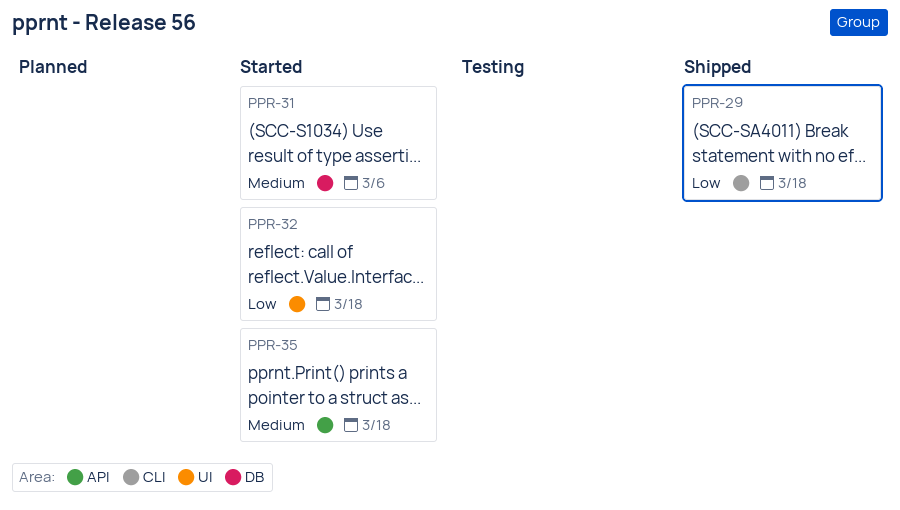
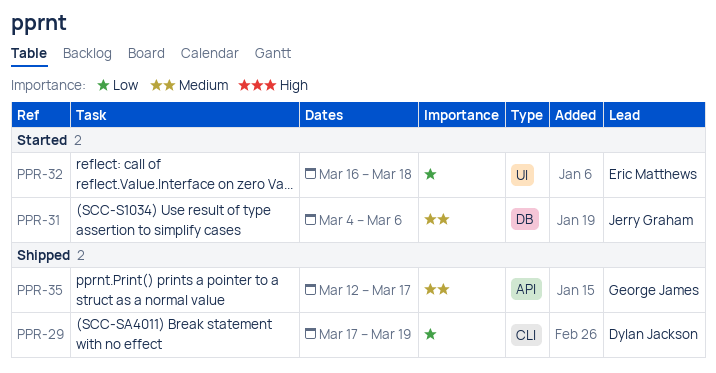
PPR-29, due: Mar 18 -> Mar 19
PPR-35, status: Started -> Shipped
PPR-35, due: Mar 18 -> Mar 17

